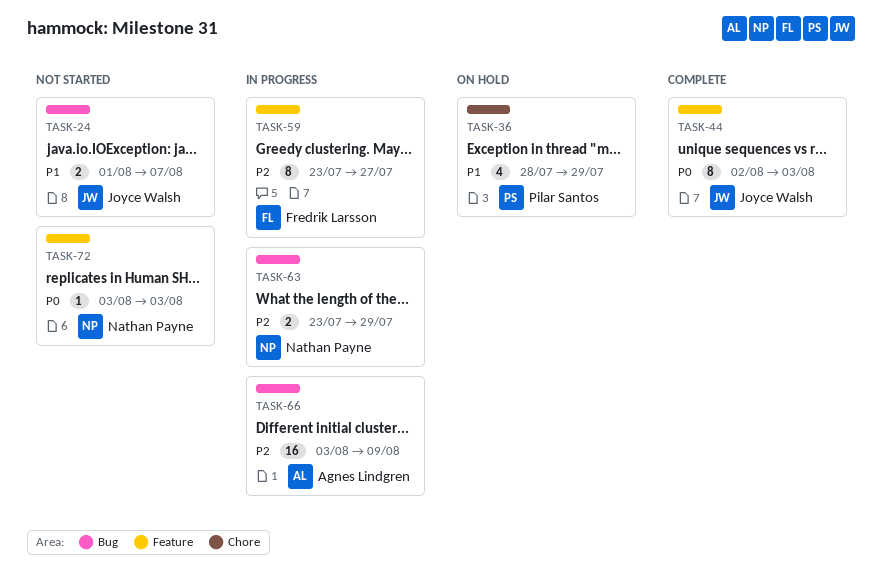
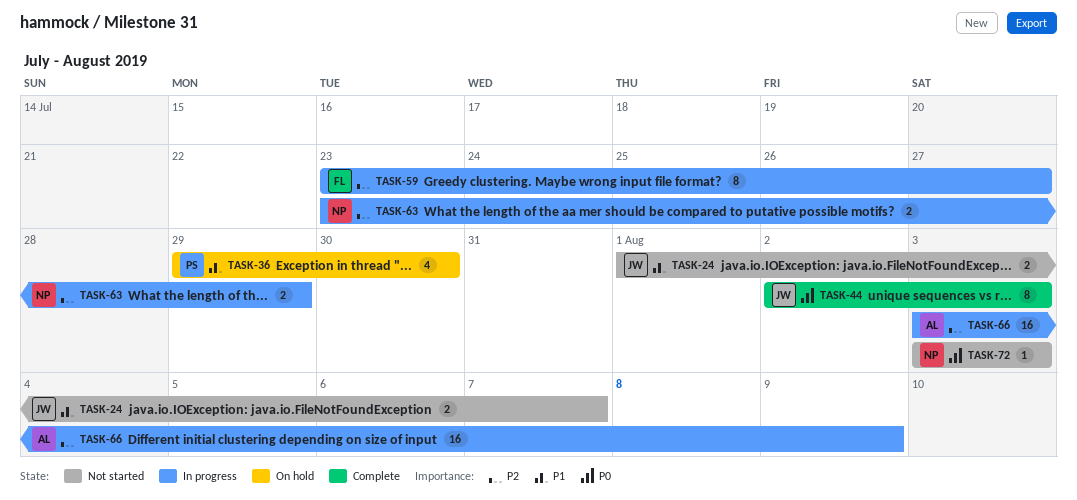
TASK-36, start: Jul 28 -> Jul 29
TASK-36, due: Jul 29 -> Jul 30

